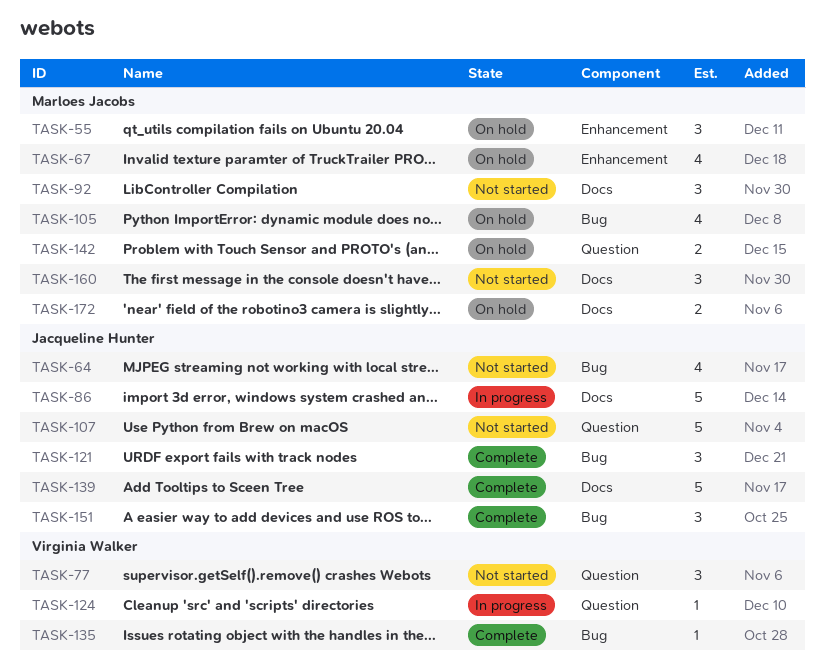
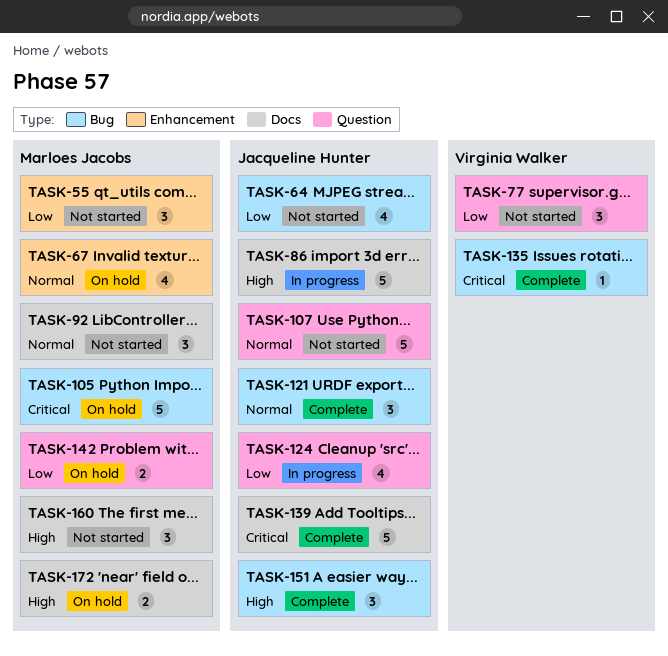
TASK-55, status: On hold -> Not started
TASK-105, estimate: 4 -> 5
TASK-124, owner: Virginia Walker -> Jacqueline Hunter
TASK-124, estimate: 1 -> 4

